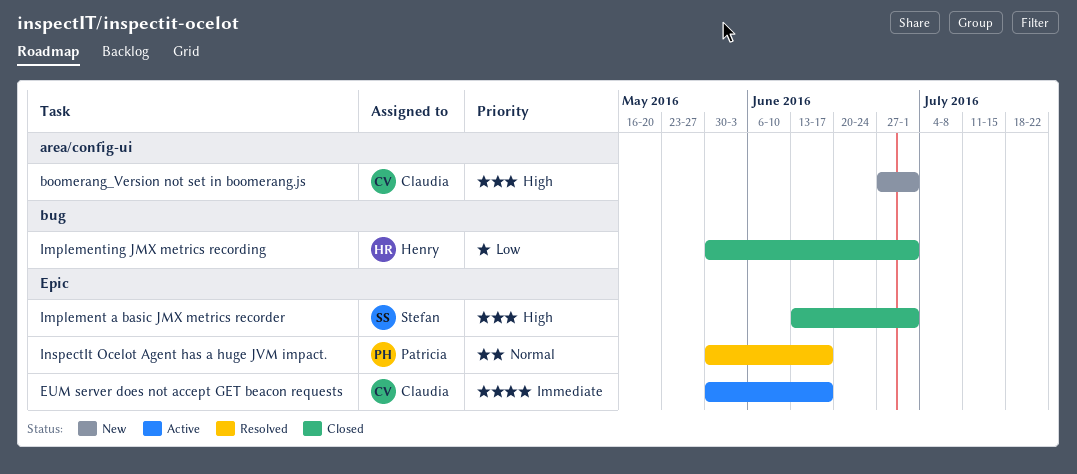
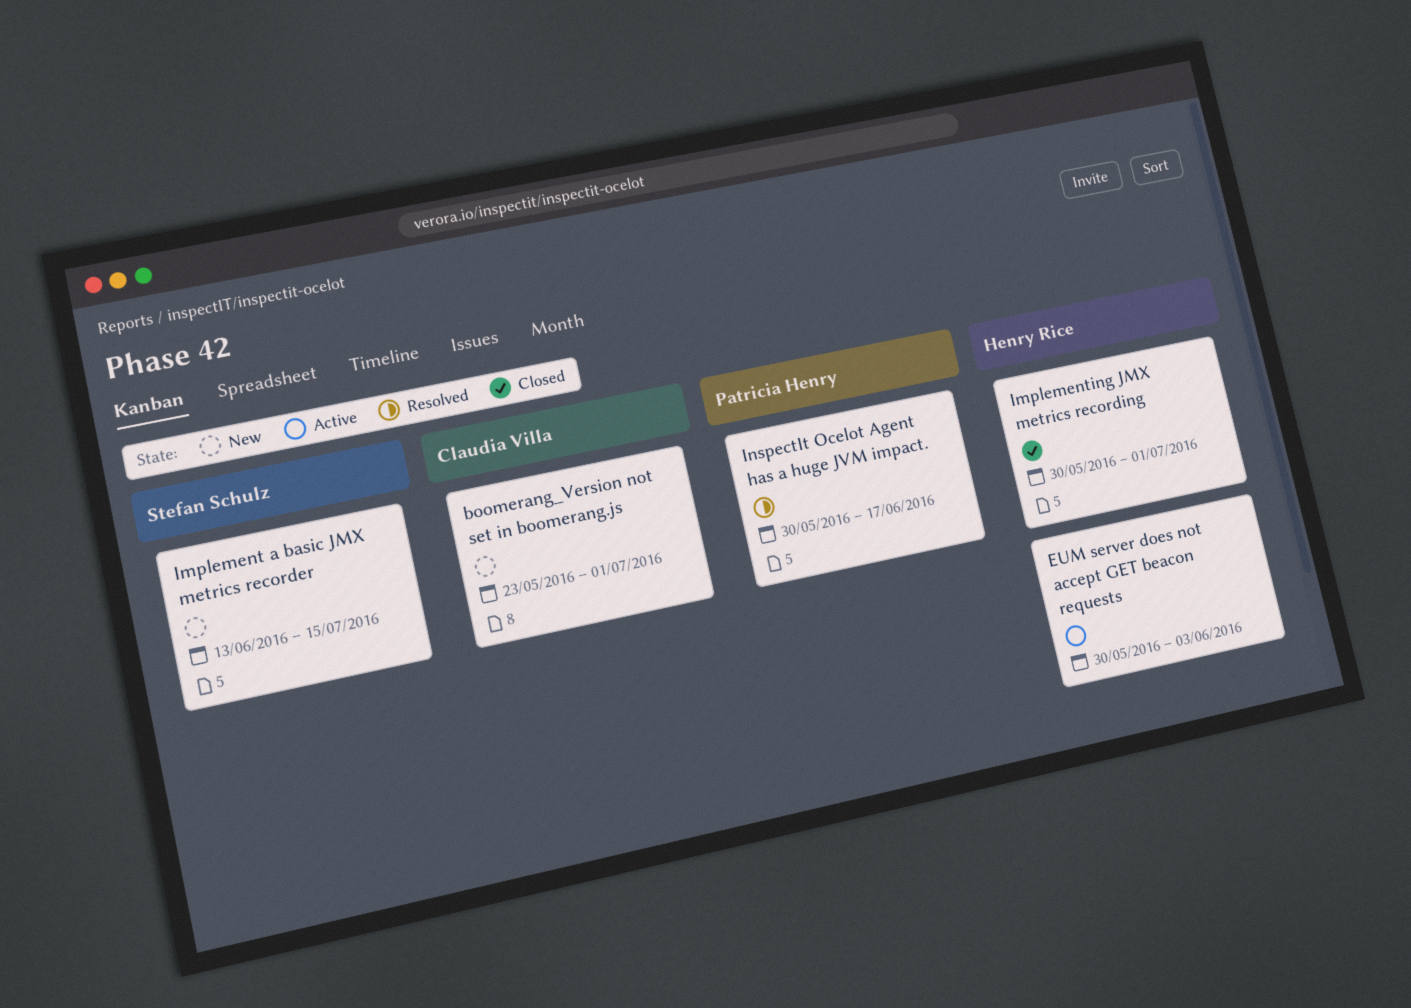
boomerang_Version not set in boomerang.js, start: Jun 27 -> May 23
EUM server does not accept GET beacon requests, owner: Claudia Villa -> Henry Rice
EUM server does not accept GET beacon requests, due: Jun 17 -> Jun 3
Implement a basic JMX metrics recorder, status: Closed -> New
Implement a basic JMX metrics recorder, due: Jul 1 -> Jul 15

